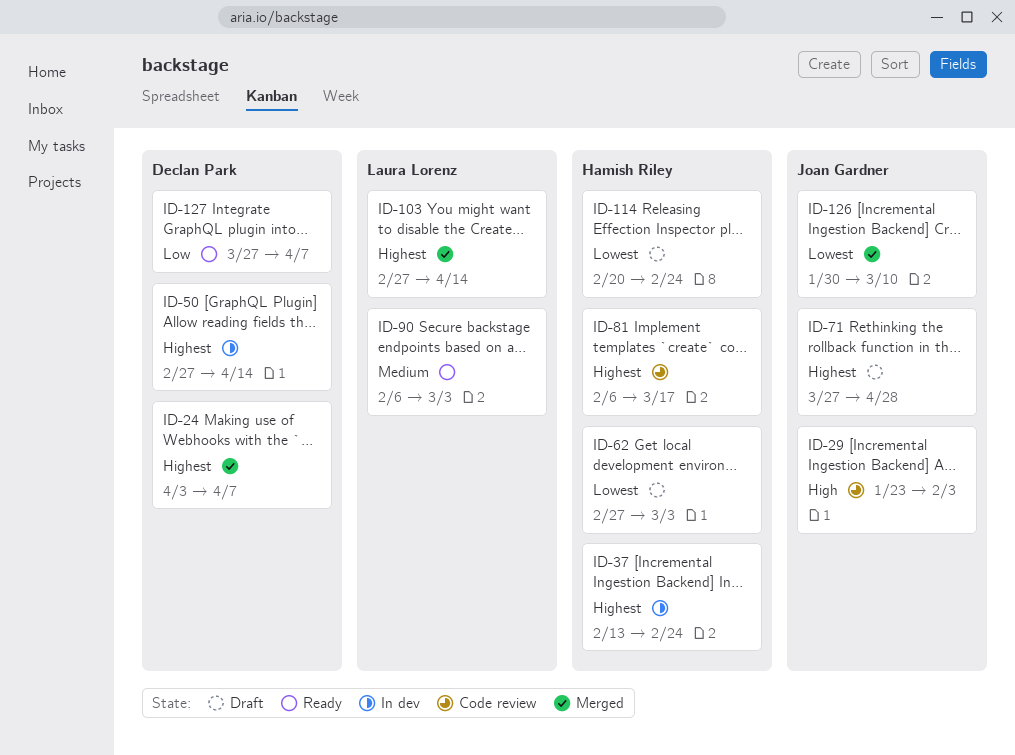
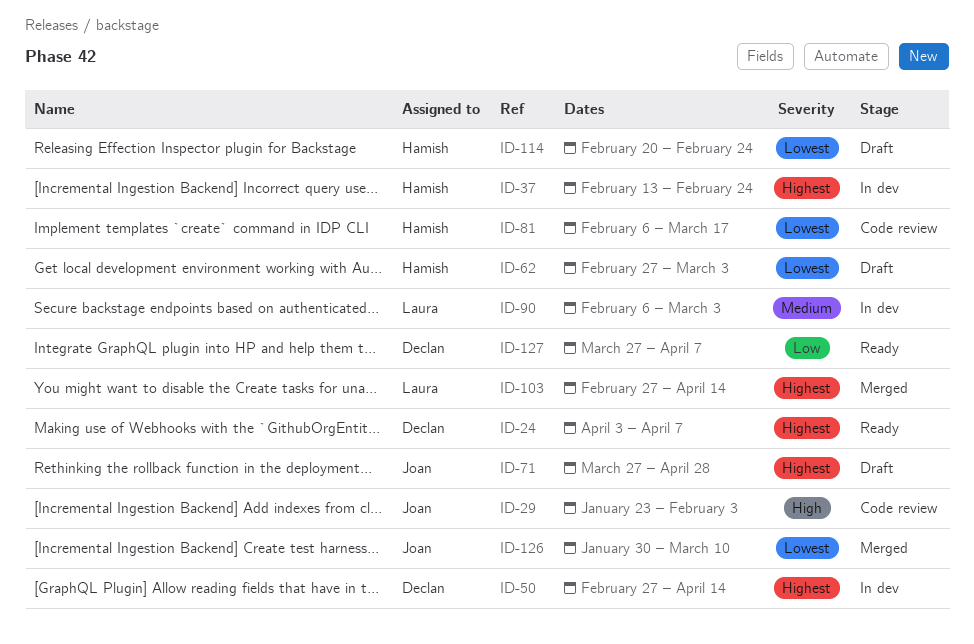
ID-24, status: Merged -> Ready
ID-81, priority: Highest -> Lowest
ID-90, status: Ready -> In dev

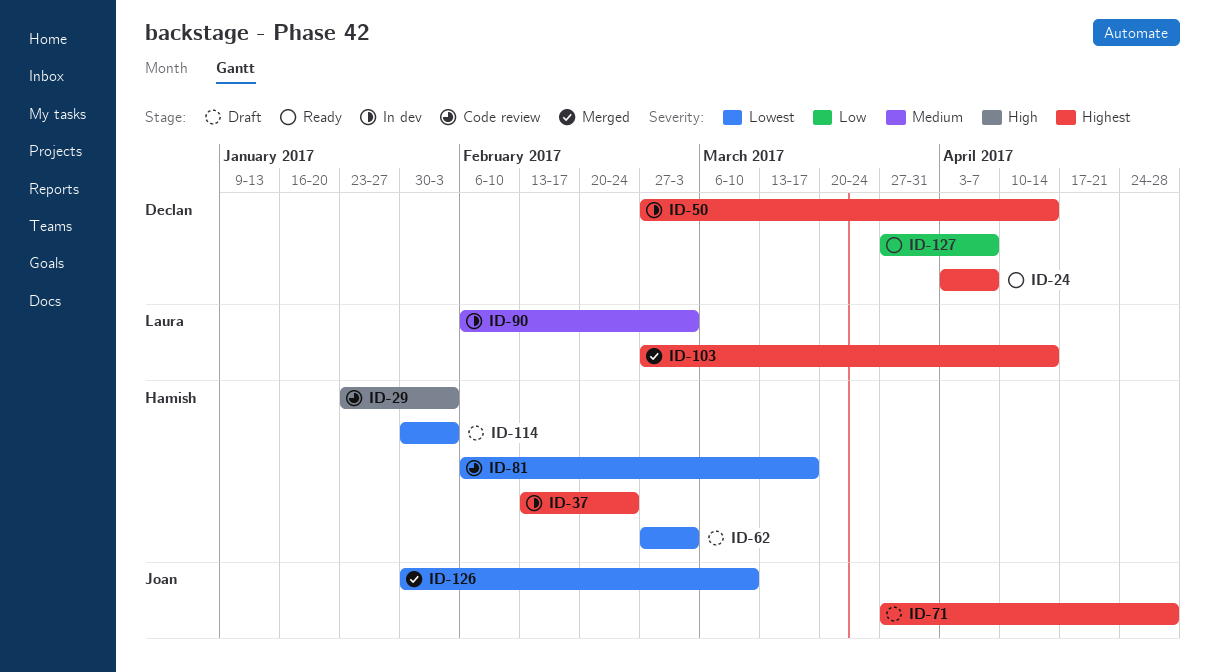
ID-29, owner: Joan -> Hamish
ID-114, start: Feb 20 -> Jan 30
ID-114, due: Feb 24 -> Feb 3

